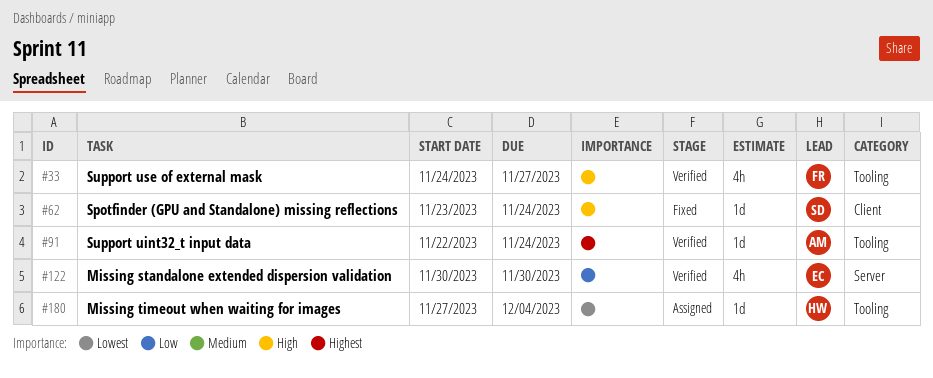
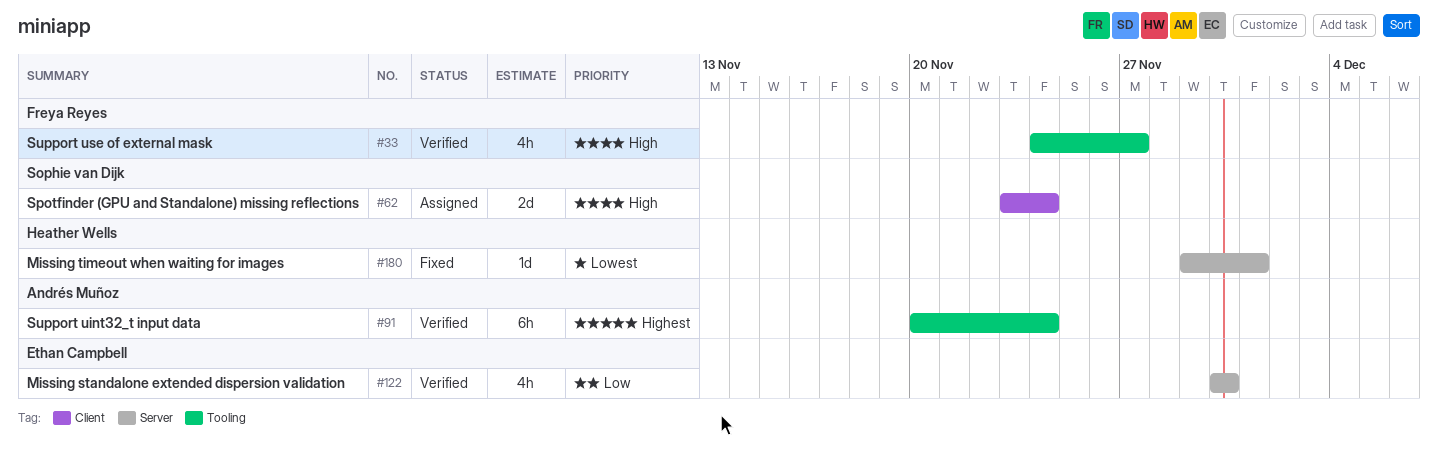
#62, status: Fixed -> Assigned
#62, estimate: 1d -> 2d
#91, estimate: 1d -> 6h
#91, start: Nov 22 -> Nov 20
#180, status: Assigned -> Fixed
#180, label: Tooling -> Server
#180, start: Nov 27 -> Nov 29
#180, due: Dec 4 -> Dec 1

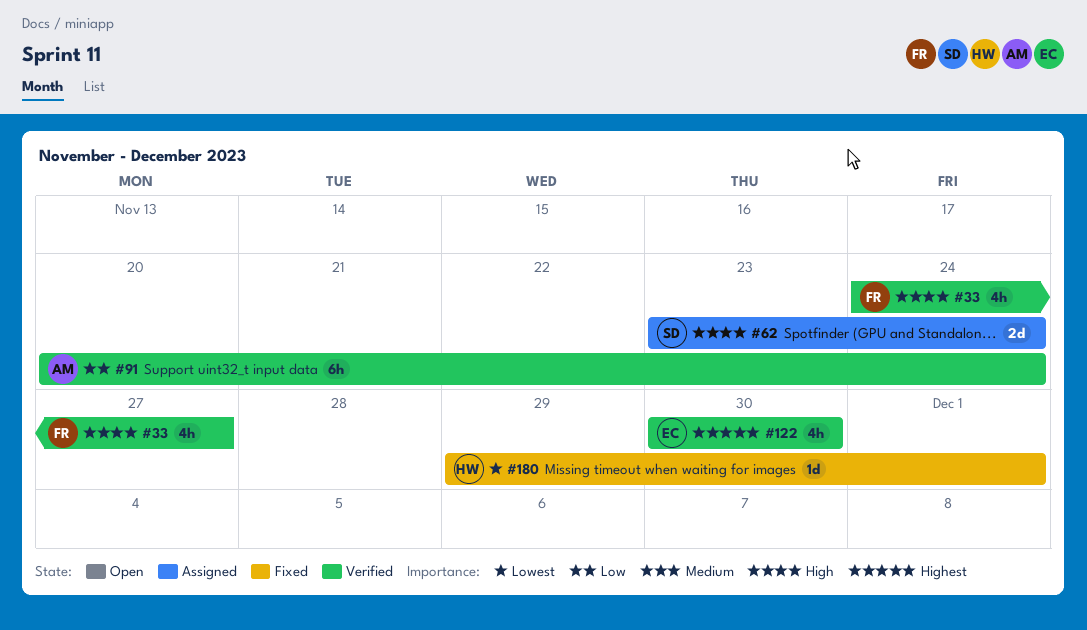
#91, priority: Highest -> Low
#122, priority: Low -> Highest

